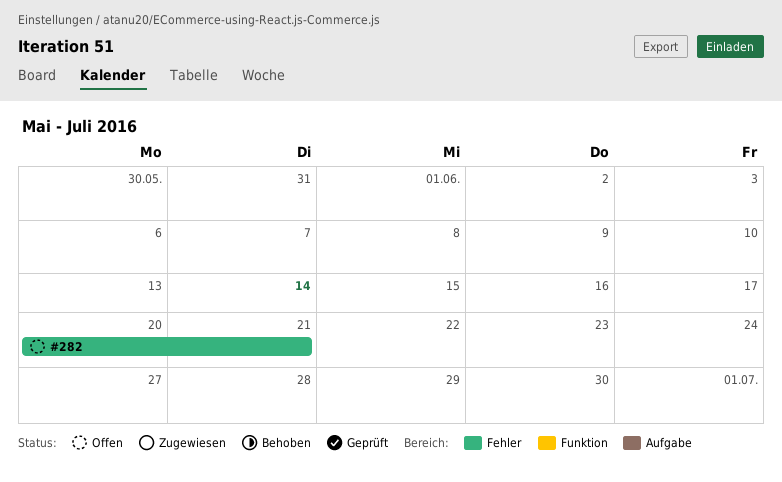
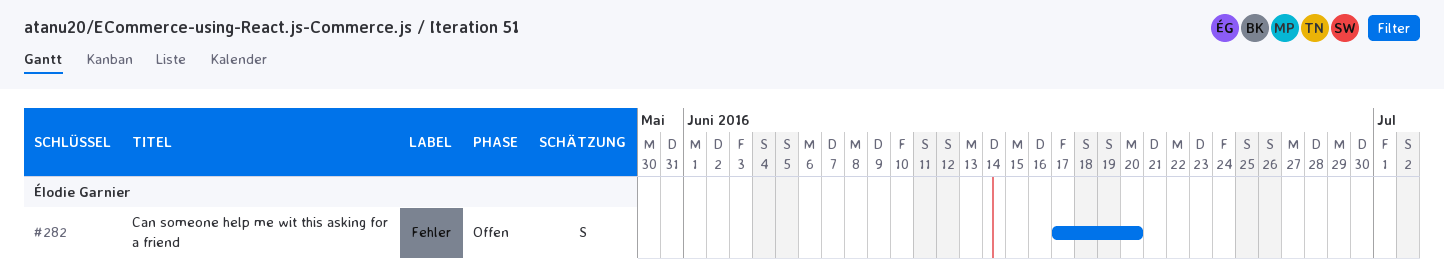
#282, start: Jun 20 -> Jun 17
#282, due: Jun 21 -> Jun 20

